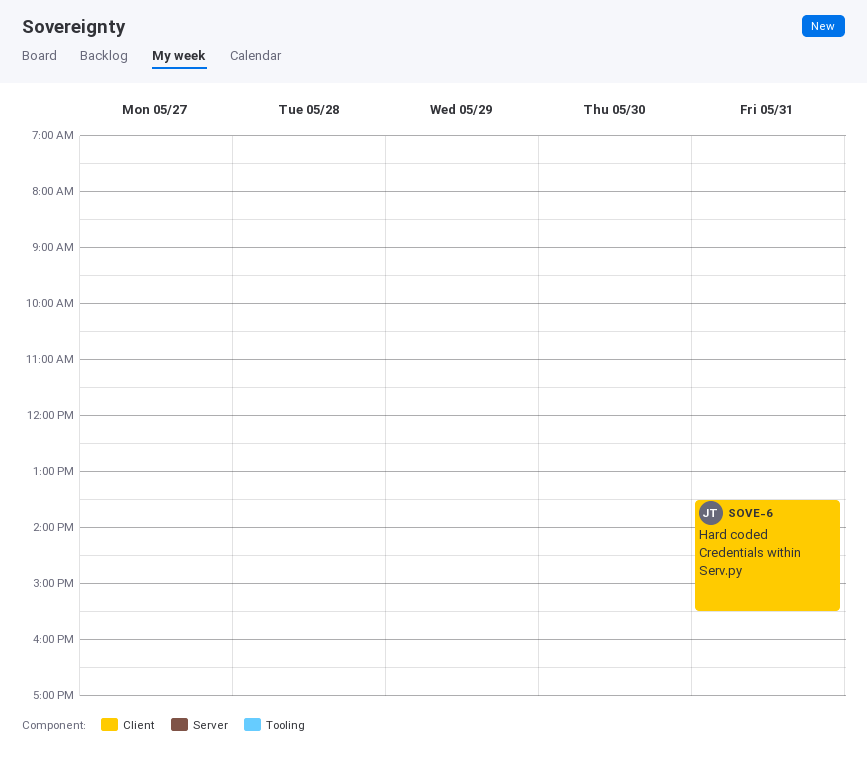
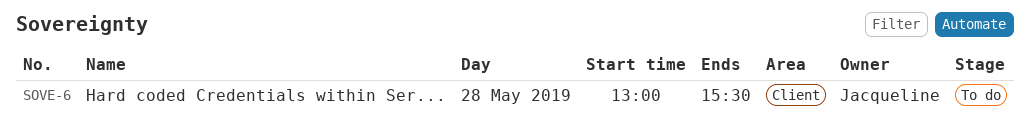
SOVE-6, day: May 31 -> May 28
SOVE-6, begins: 13:30 -> 13:00

